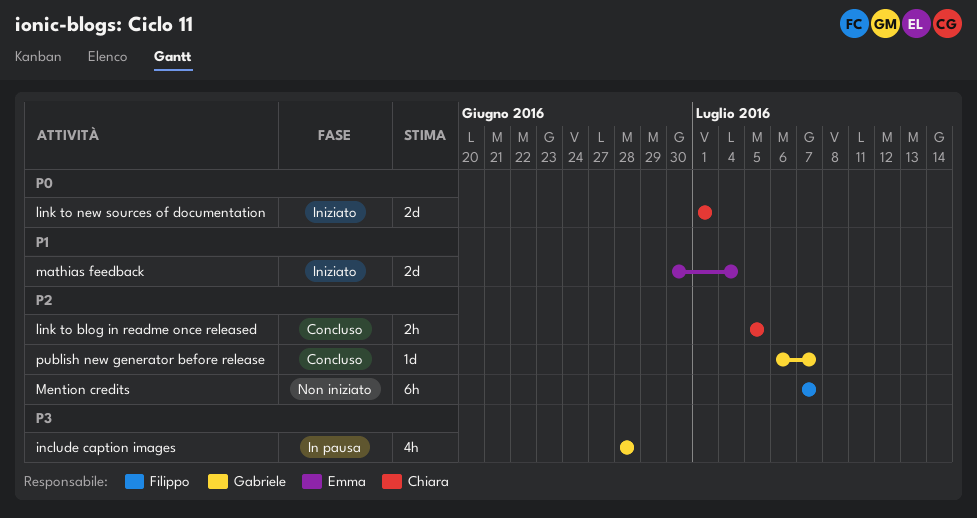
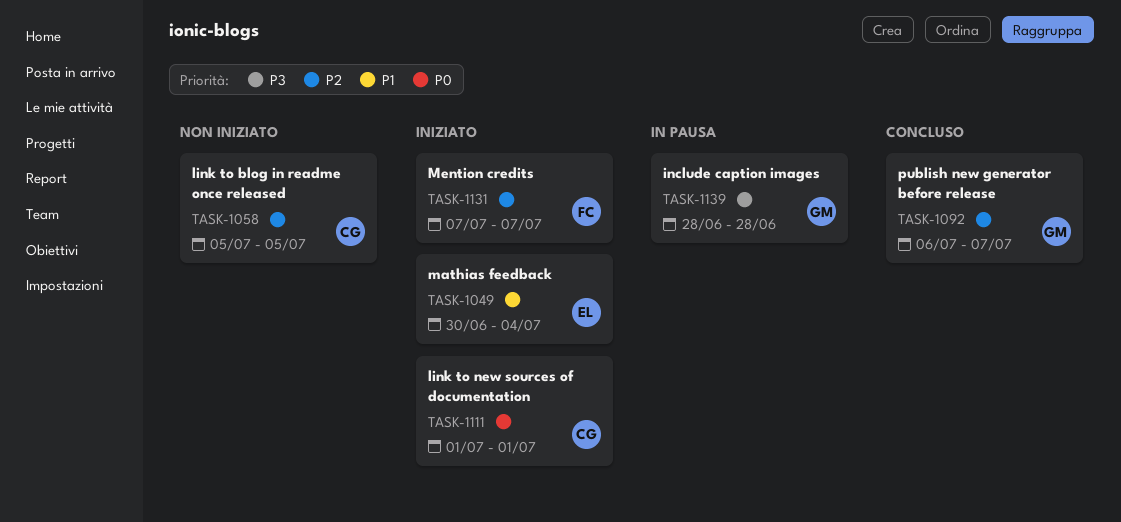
link to blog in readme once released, status: Concluso -> Non iniziato
Mention credits, status: Non iniziato -> Iniziato

